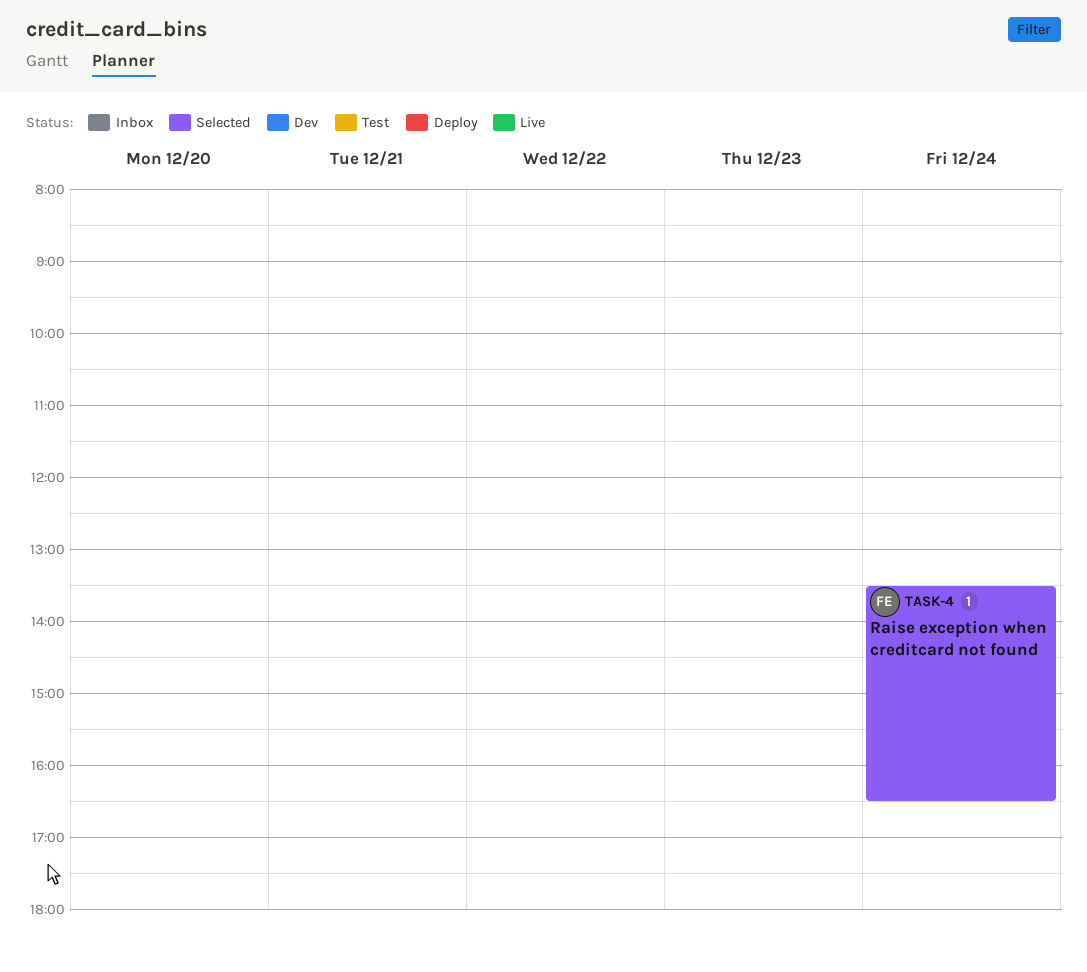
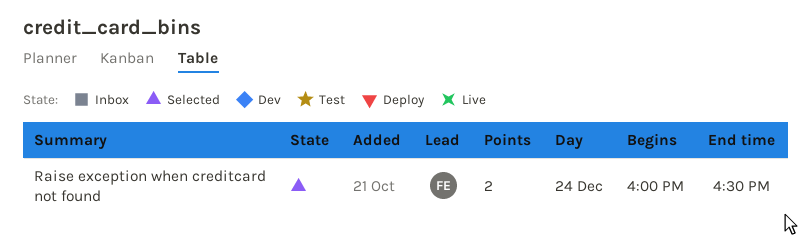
Raise exception when creditcard not found, estimate: 1 -> 2
Raise exception when creditcard not found, begins: 13:30 -> 16:00

